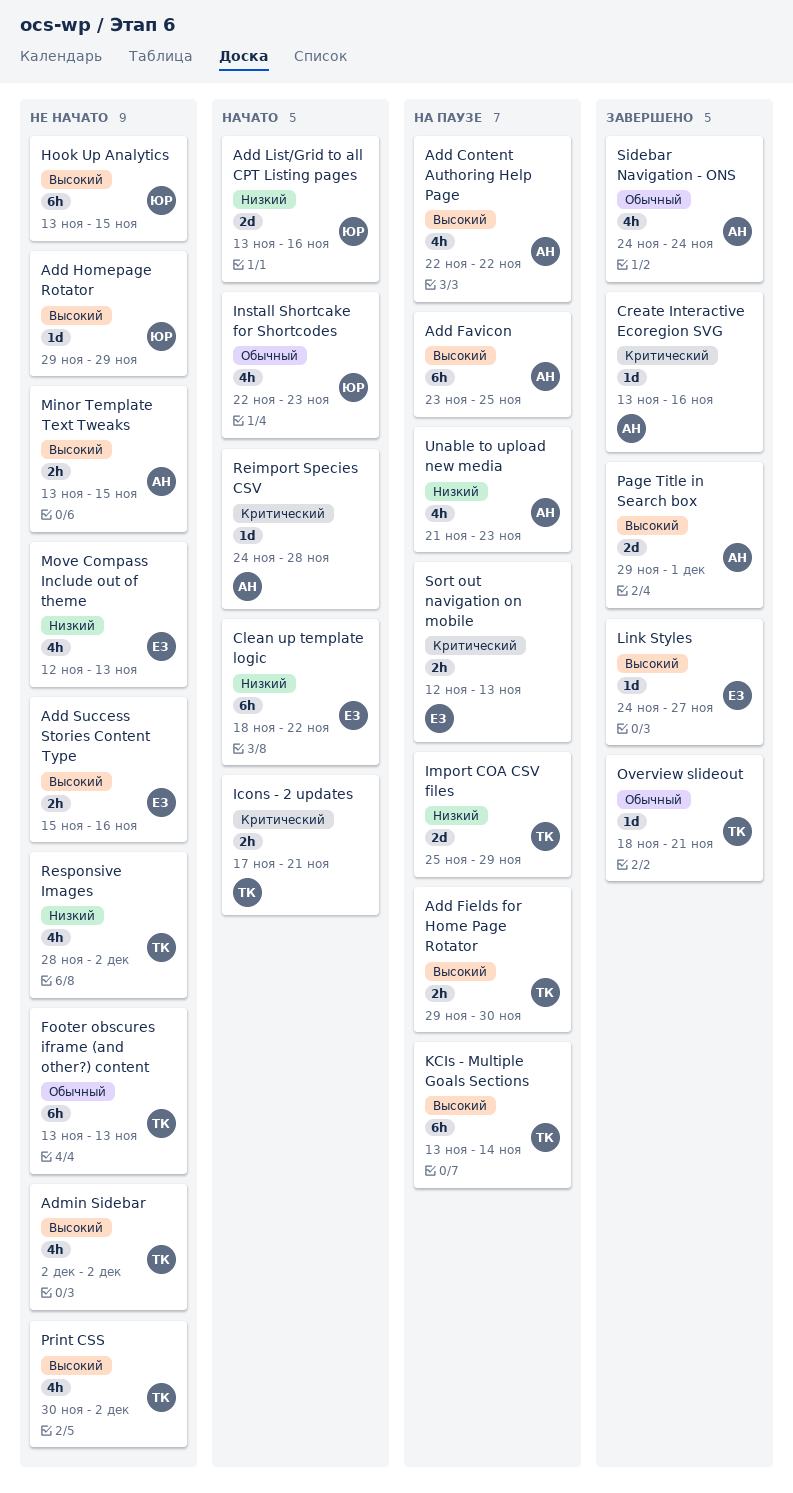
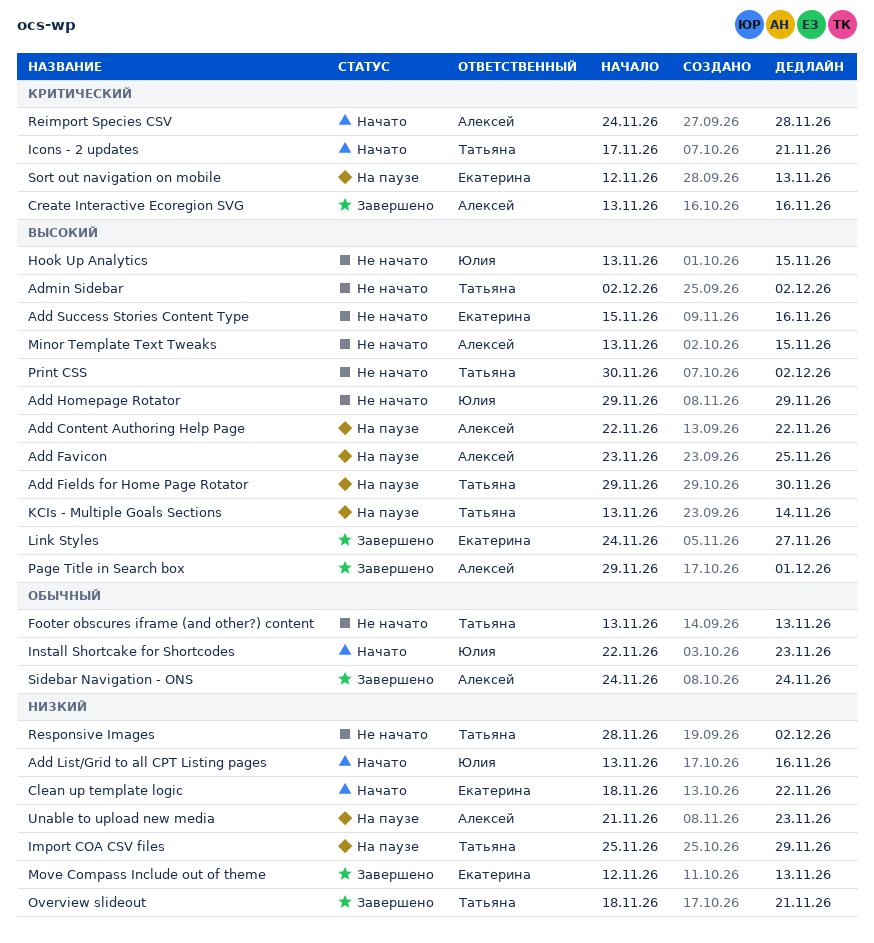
Move Compass Include out of theme, status: Не начато -> Завершено
Overview slideout, priority: Обычный -> Низкий

